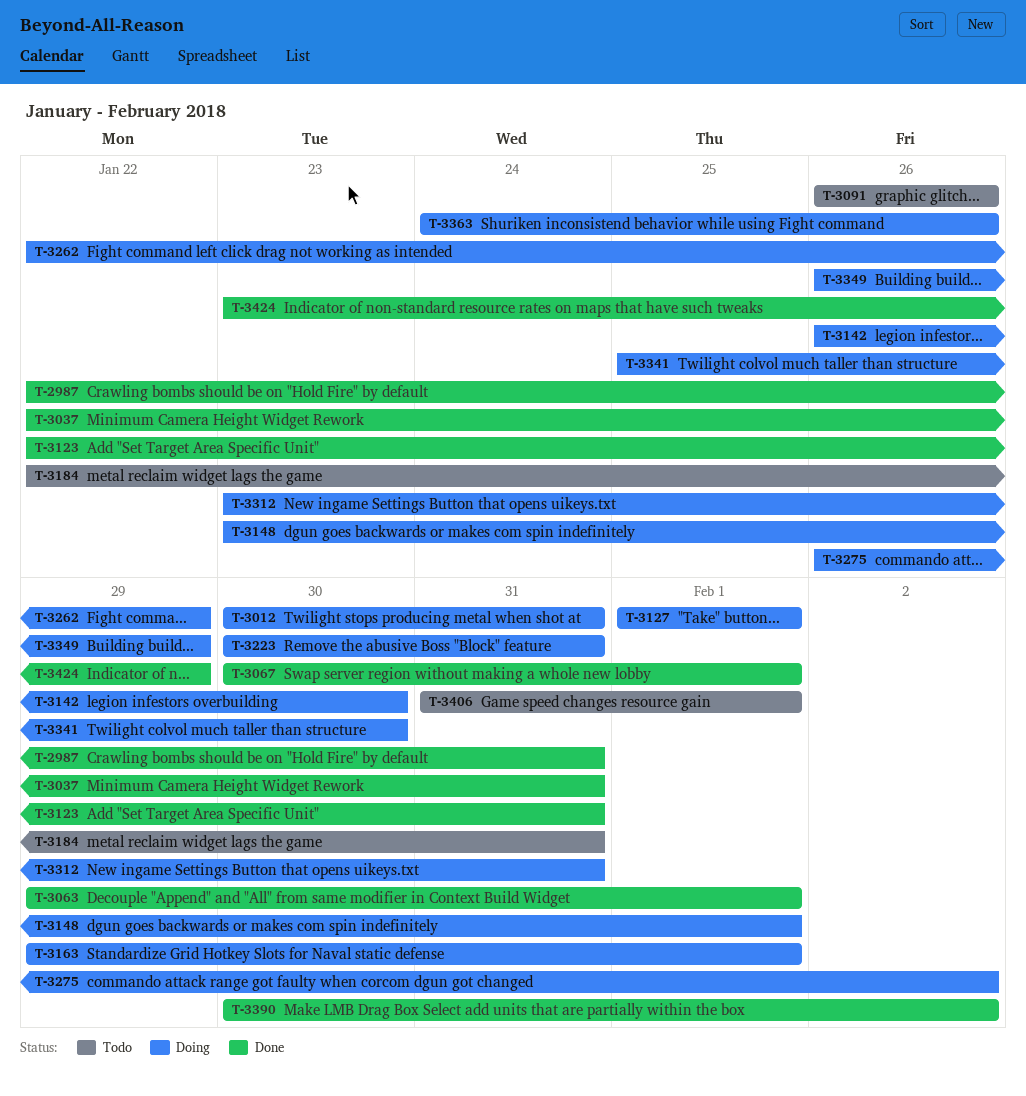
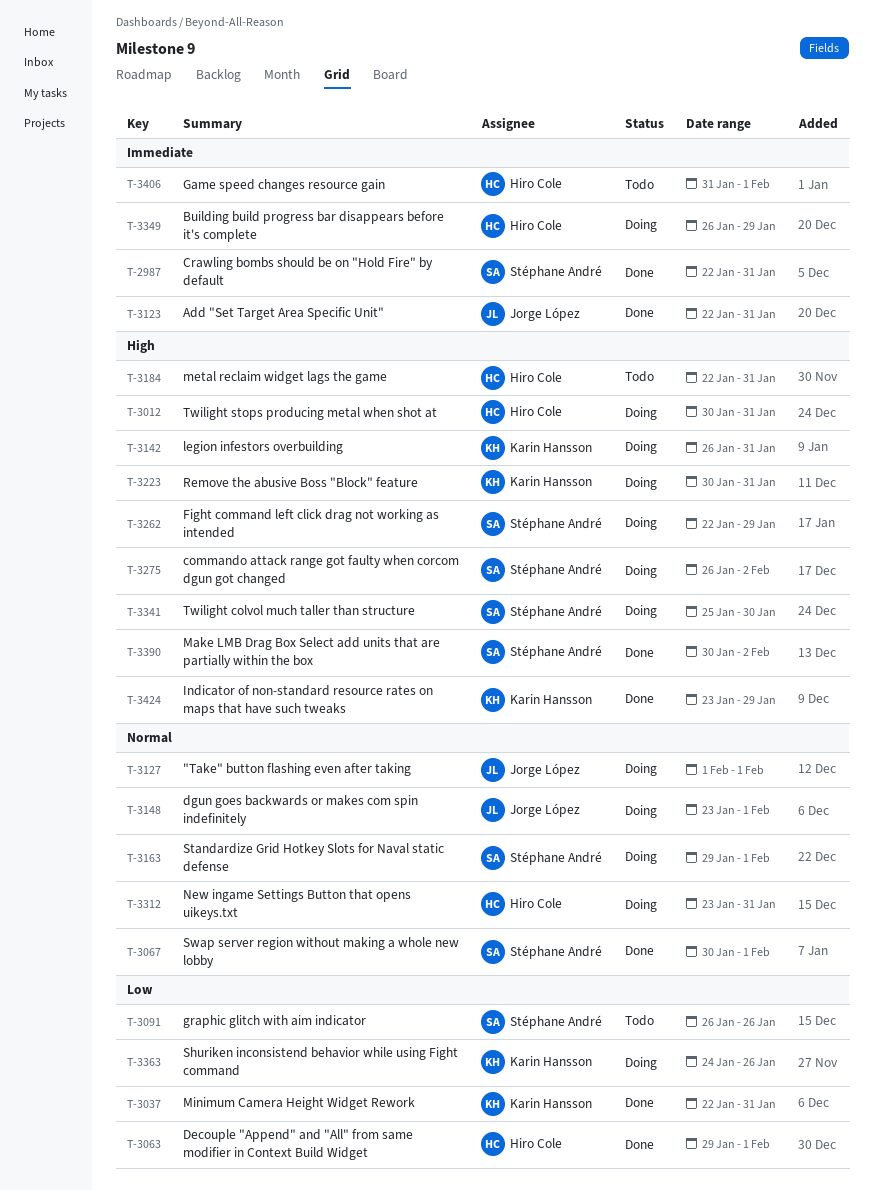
T-3142, due: Jan 30 -> Jan 31

